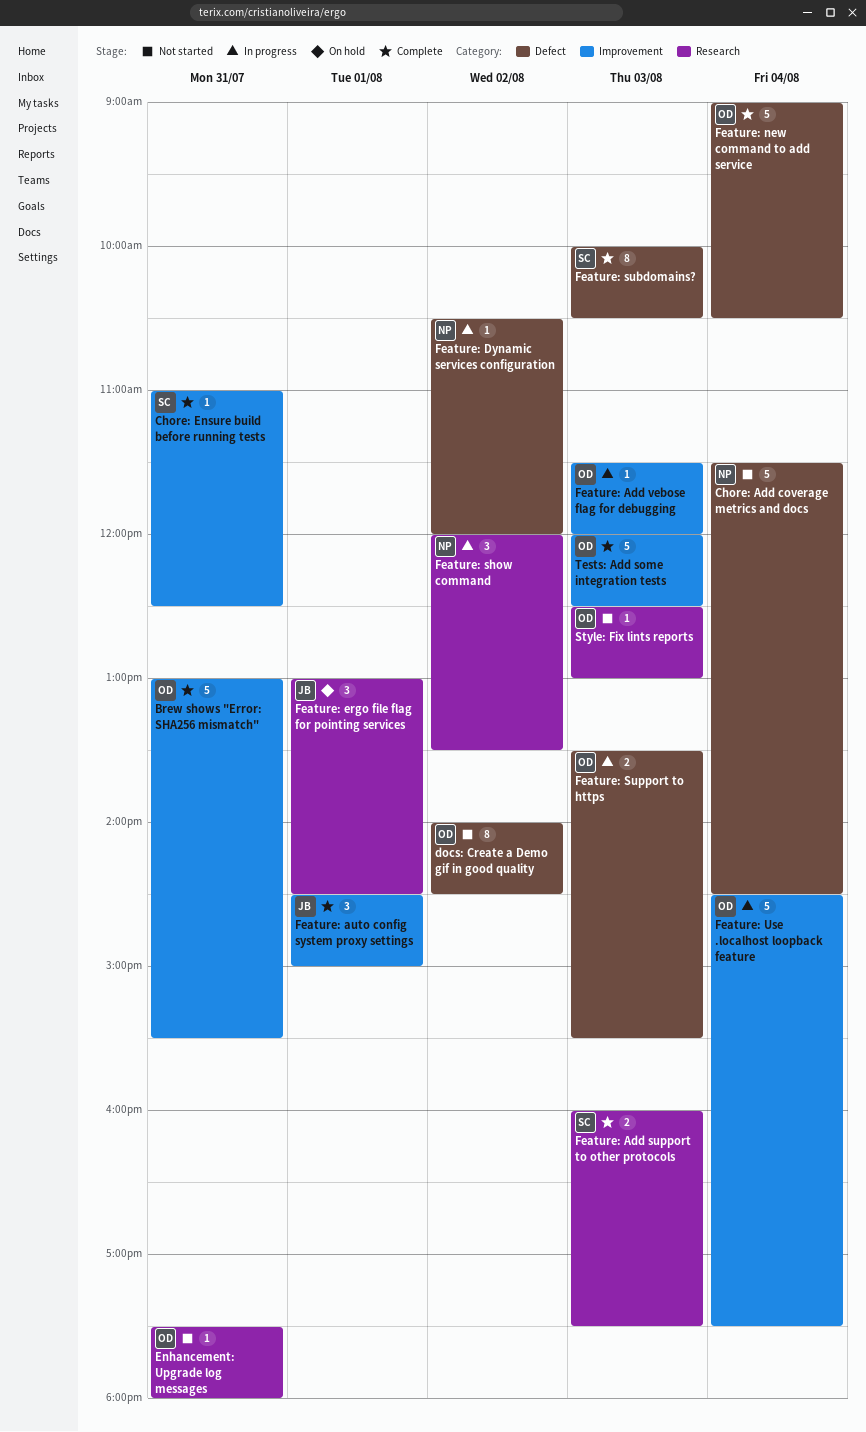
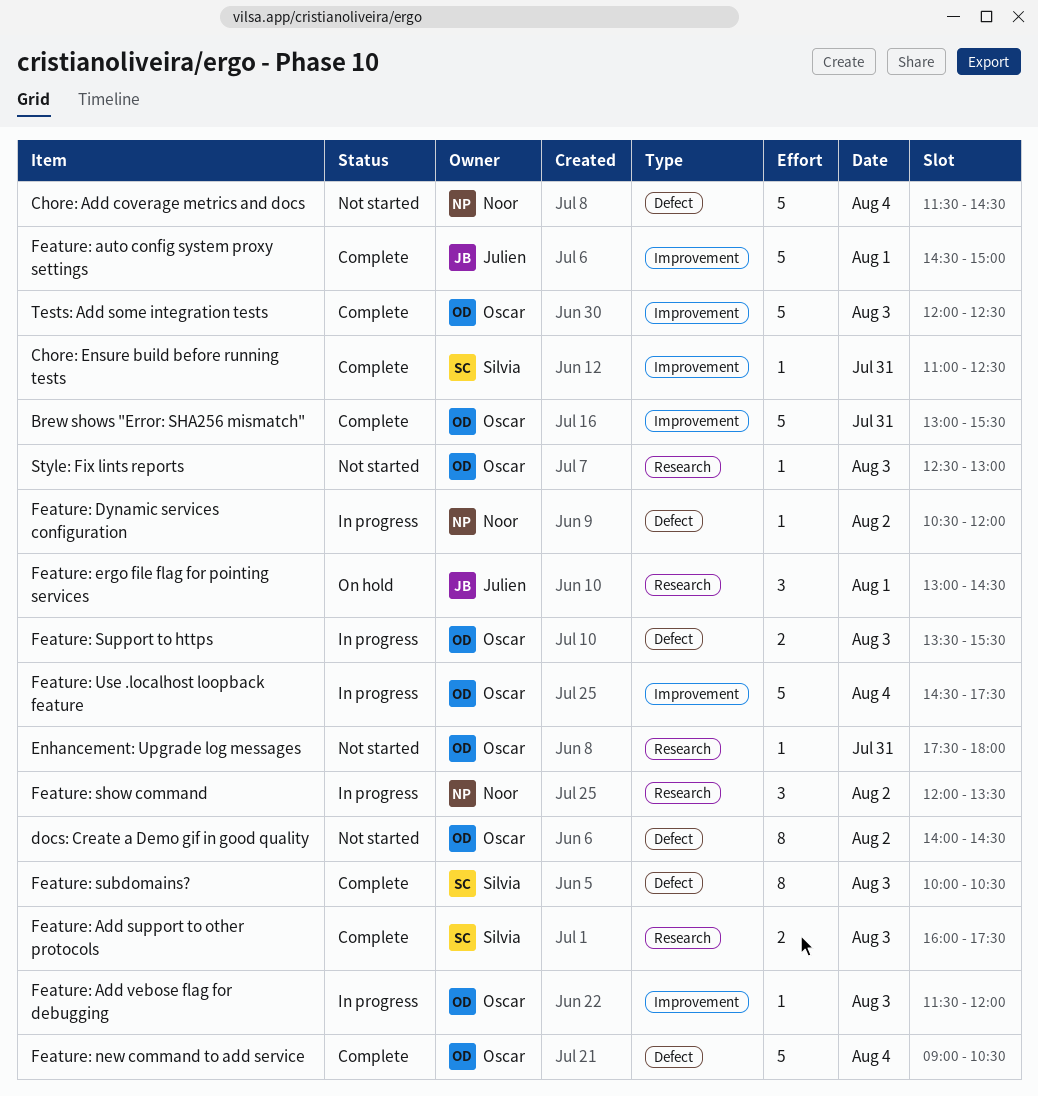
Feature: auto config system proxy settings, estimate: 3 -> 5

